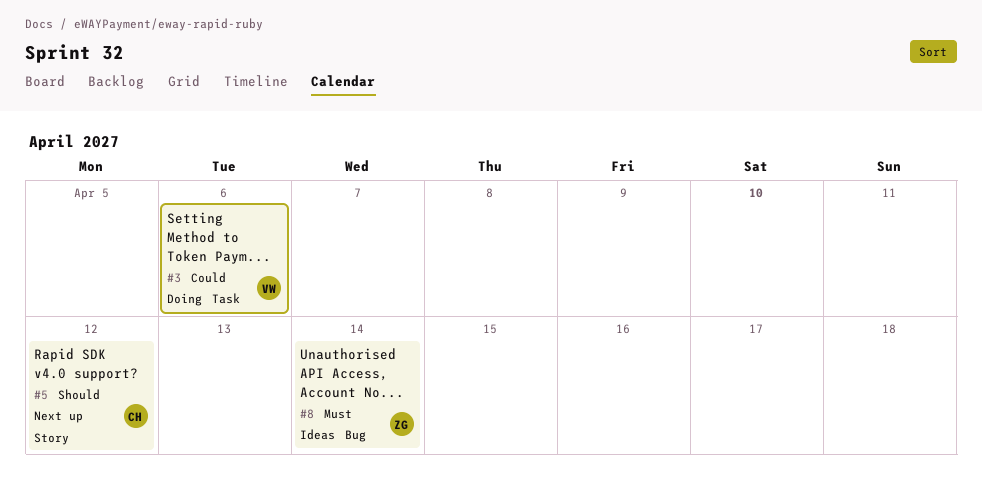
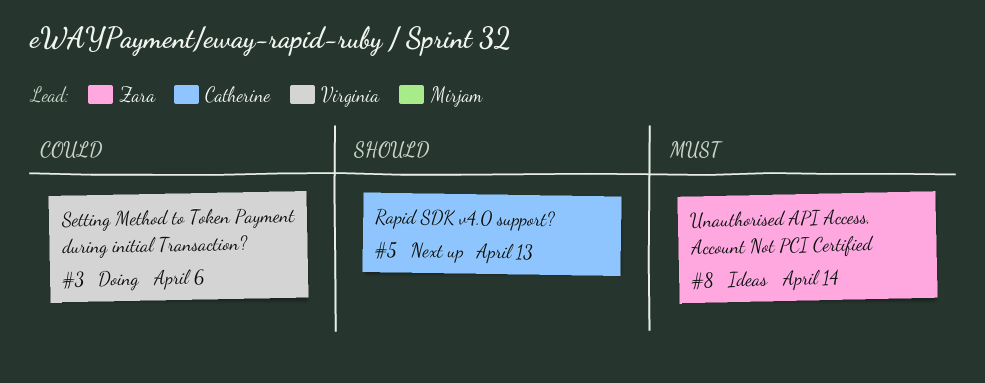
#5, due: Apr 12 -> Apr 13

